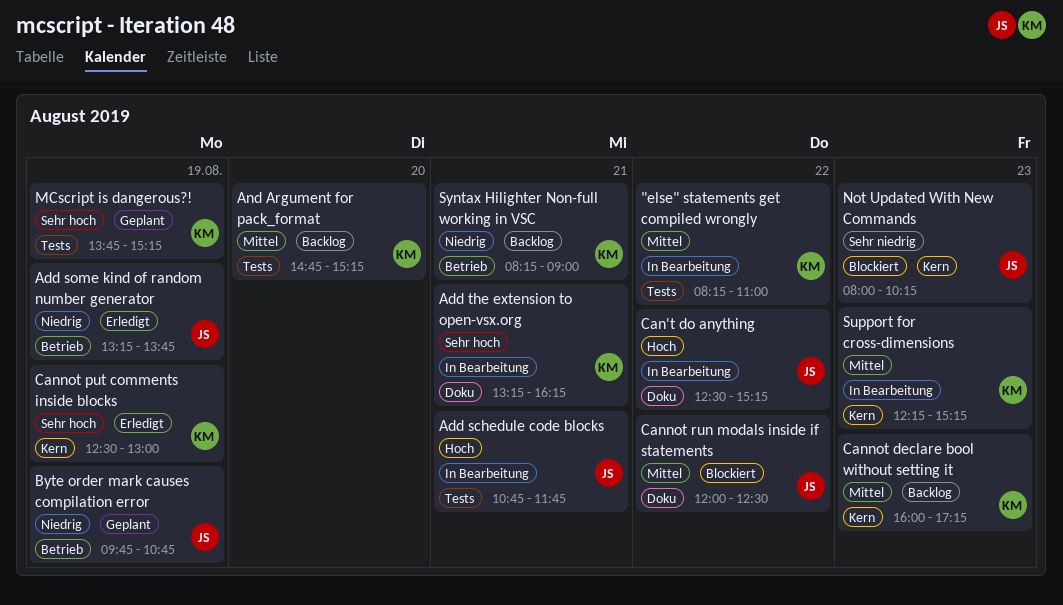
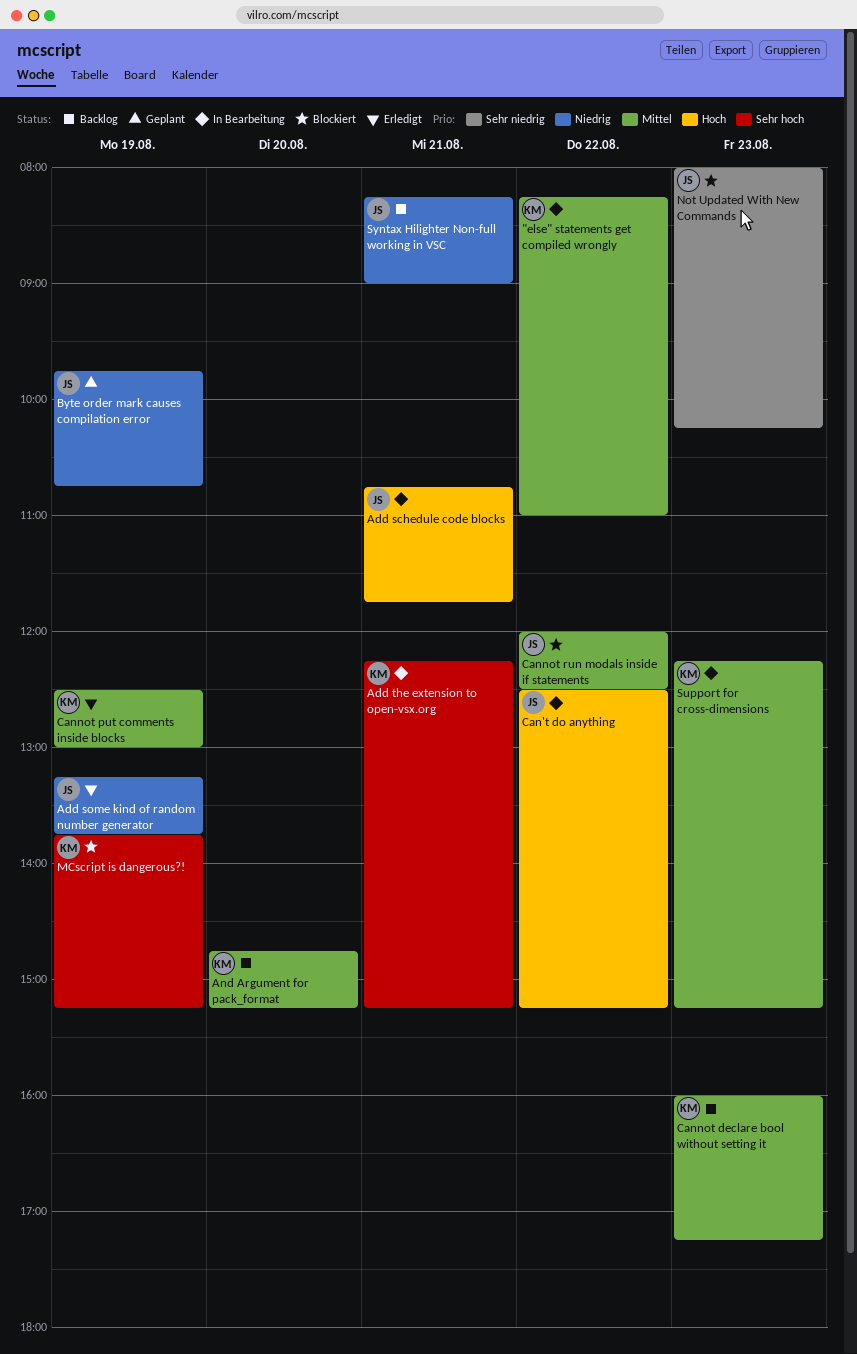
Add the extension to open-vsx.org, begins: 13:15 -> 12:15
Add the extension to open-vsx.org, ends: 16:15 -> 15:15
Cannot put comments inside blocks, priority: Sehr hoch -> Mittel
MCscript is dangerous?!, status: Geplant -> Blockiert
Syntax Hilighter Non-full working in VSC, owner: KM -> JS

